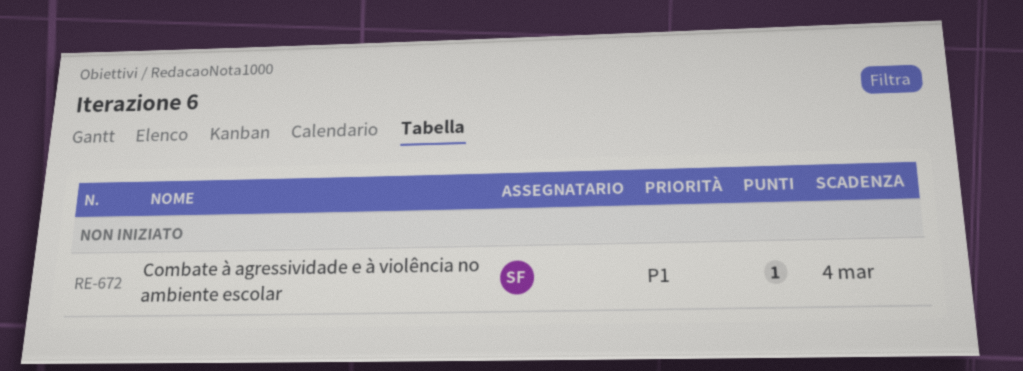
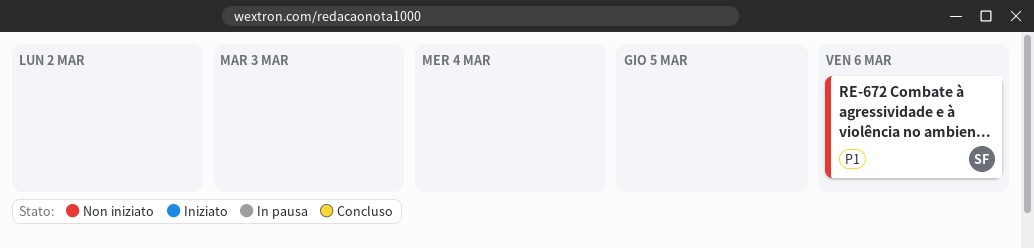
RE-672, due: Mar 4 -> Mar 6

